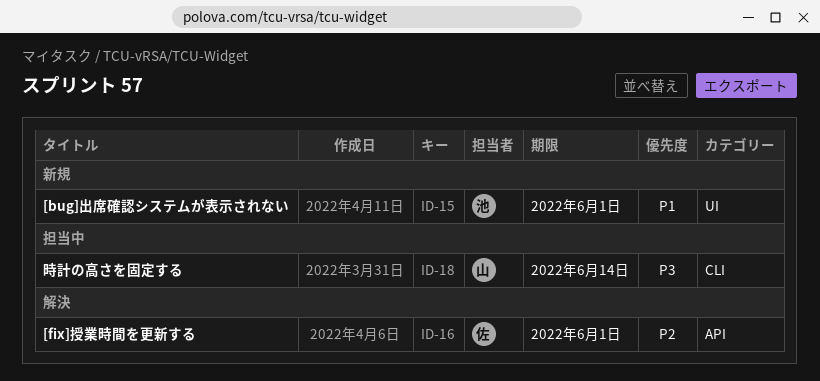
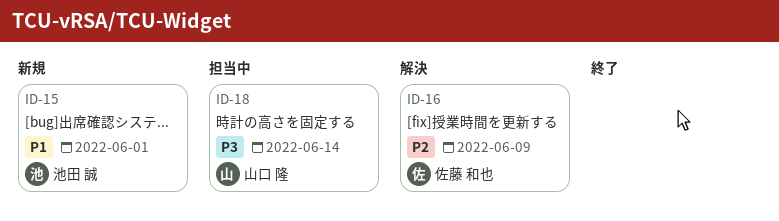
ID-16, due: Jun 1 -> Jun 9

